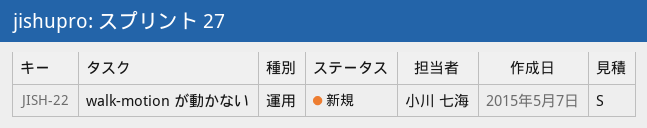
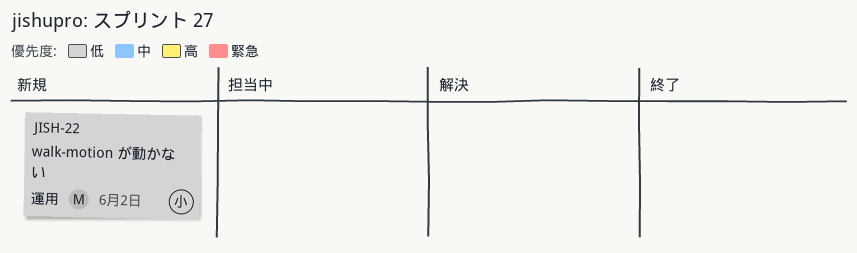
JISH-22, estimate: S -> M

